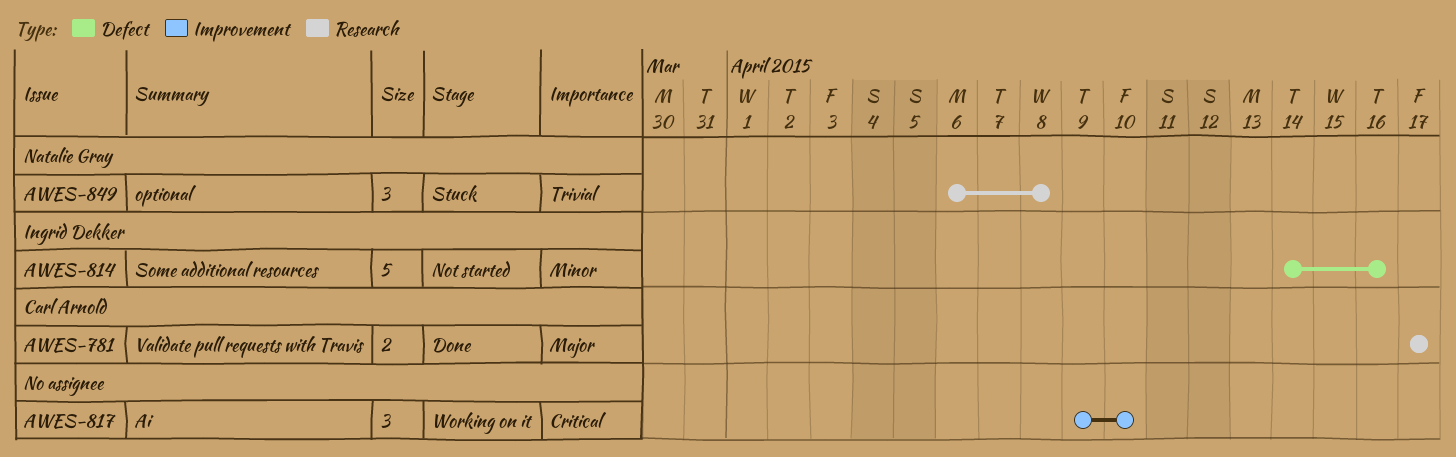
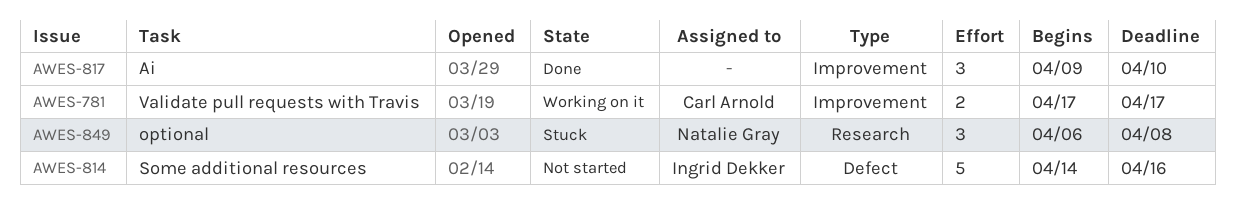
AWES-781, status: Done -> Working on it
AWES-781, label: Research -> Improvement
AWES-817, status: Working on it -> Done

